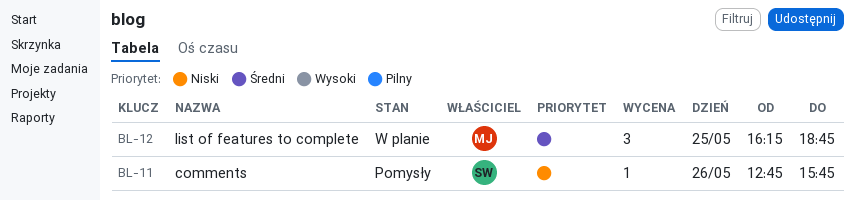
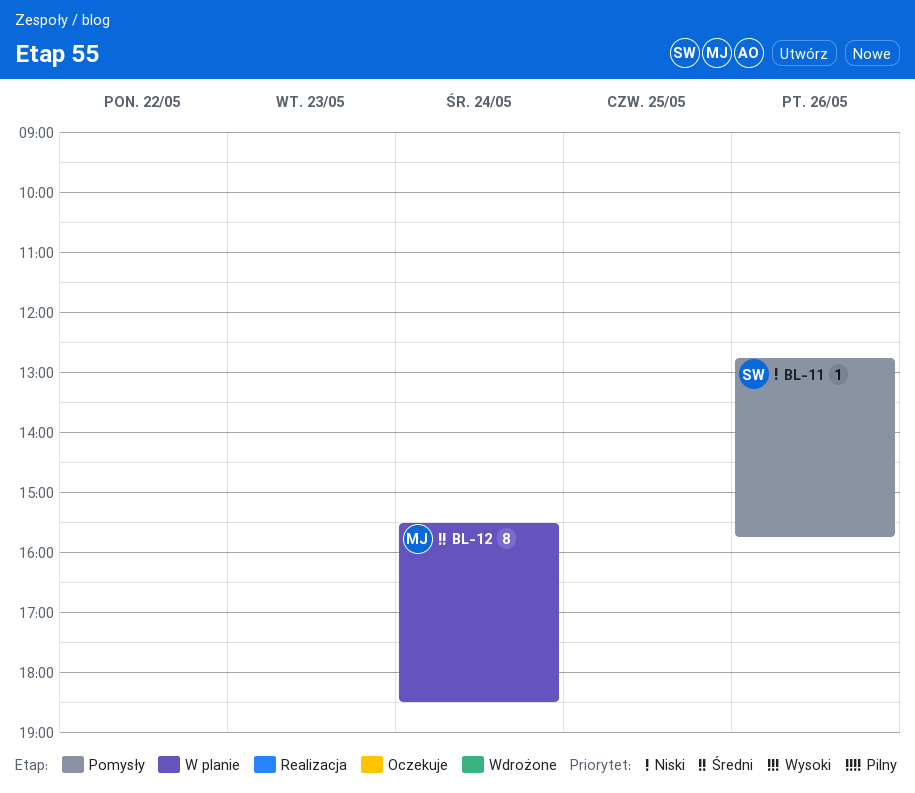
BL-12, estimate: 3 -> 8
BL-12, day: May 25 -> May 24
BL-12, begins: 16:15 -> 15:30
BL-12, ends: 18:45 -> 18:30

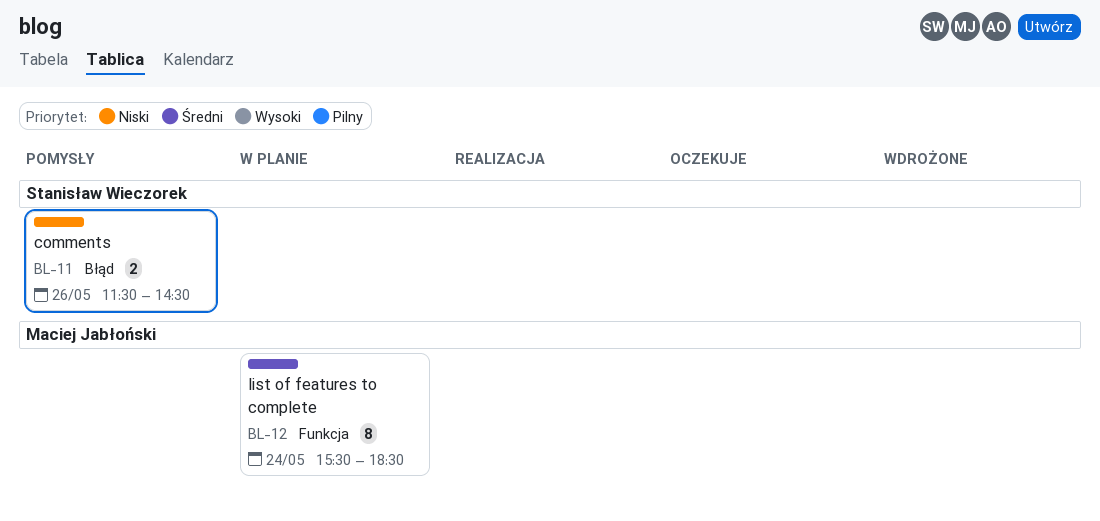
BL-11, estimate: 1 -> 2
BL-11, begins: 12:45 -> 11:30
BL-11, ends: 15:45 -> 14:30

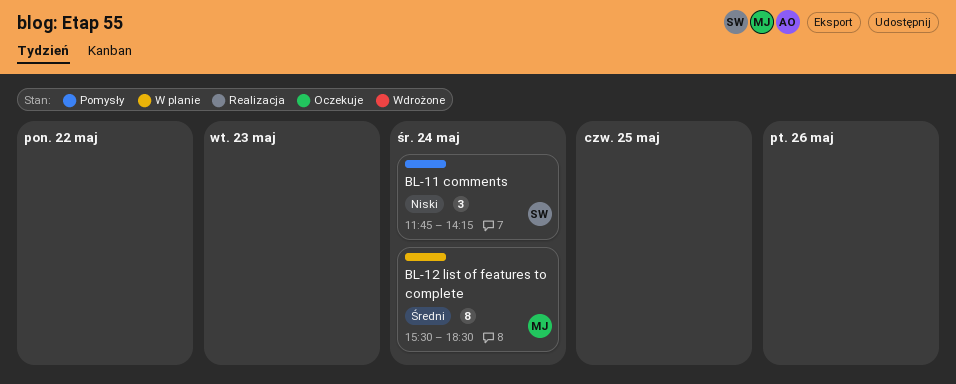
BL-11, estimate: 2 -> 3
BL-11, day: May 26 -> May 24
BL-11, begins: 11:30 -> 11:45
BL-11, ends: 14:30 -> 14:15

